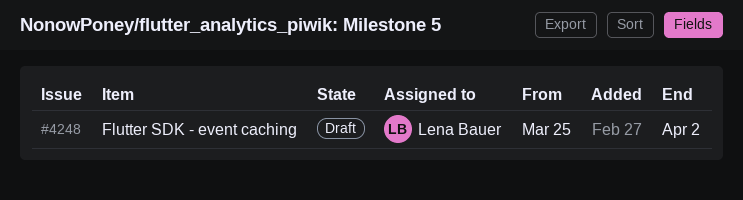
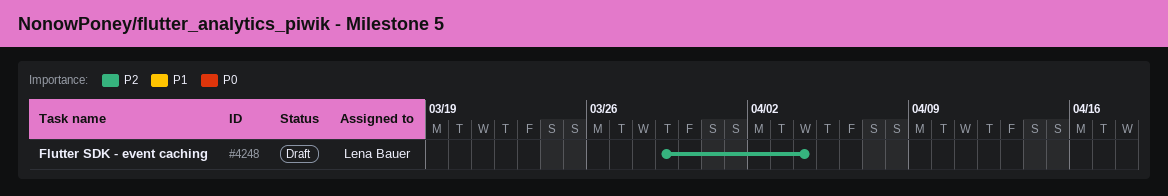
#4248, start: Mar 25 -> Mar 29
#4248, due: Apr 2 -> Apr 4

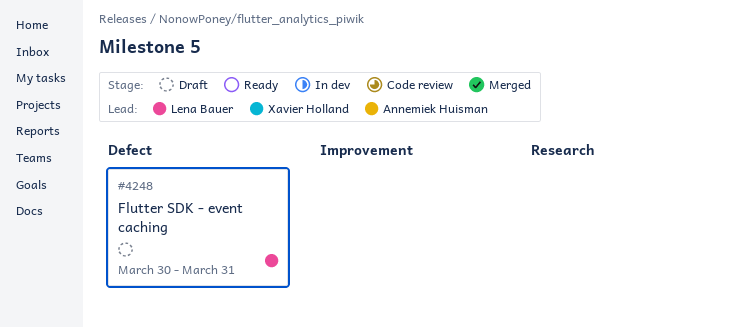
#4248, start: Mar 29 -> Mar 30
#4248, due: Apr 4 -> Mar 31

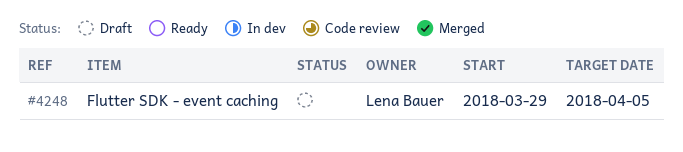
#4248, start: Mar 30 -> Mar 29
#4248, due: Mar 31 -> Apr 5

